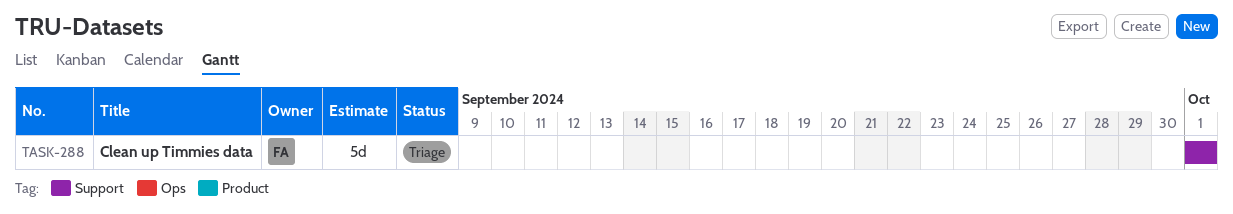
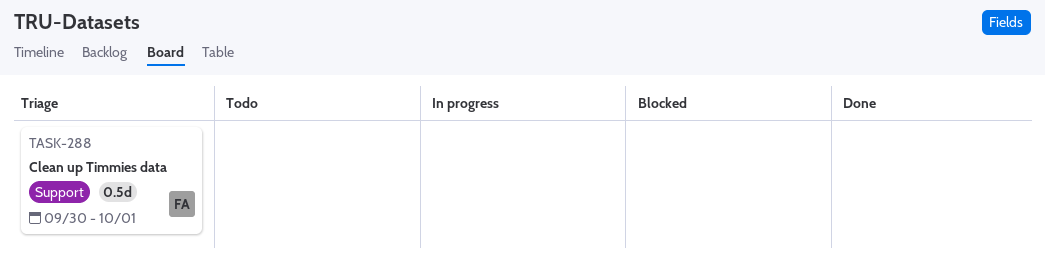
TASK-288, estimate: 5d -> 0.5d
TASK-288, start: Oct 1 -> Sep 30

